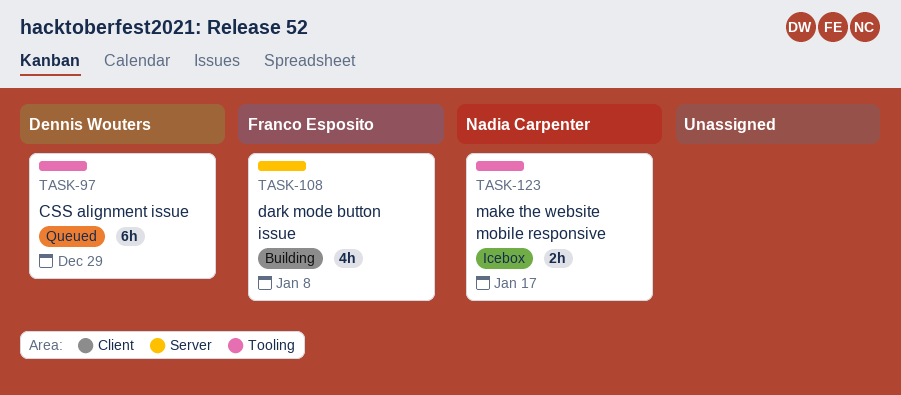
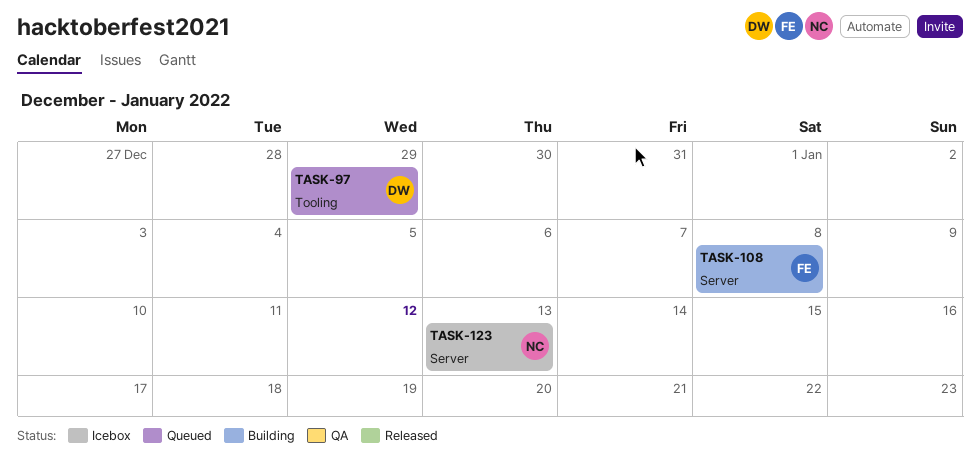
TASK-123, label: Tooling -> Server
TASK-123, due: Jan 17 -> Jan 13

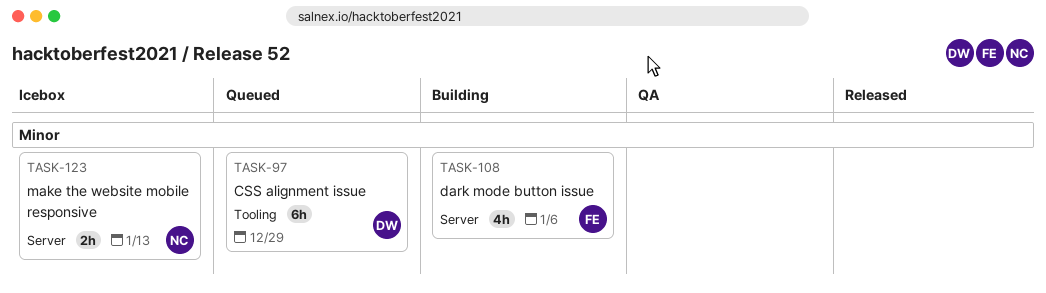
TASK-108, due: Jan 8 -> Jan 6

